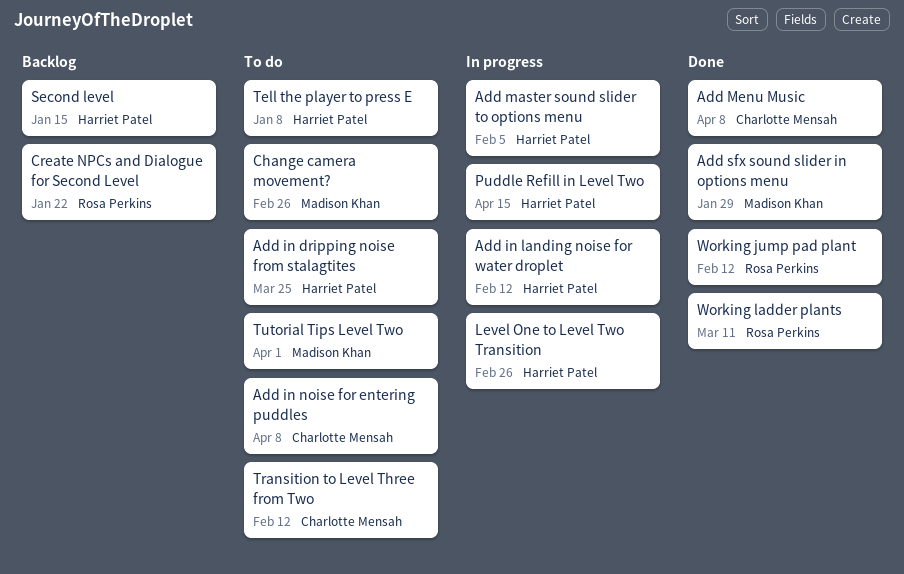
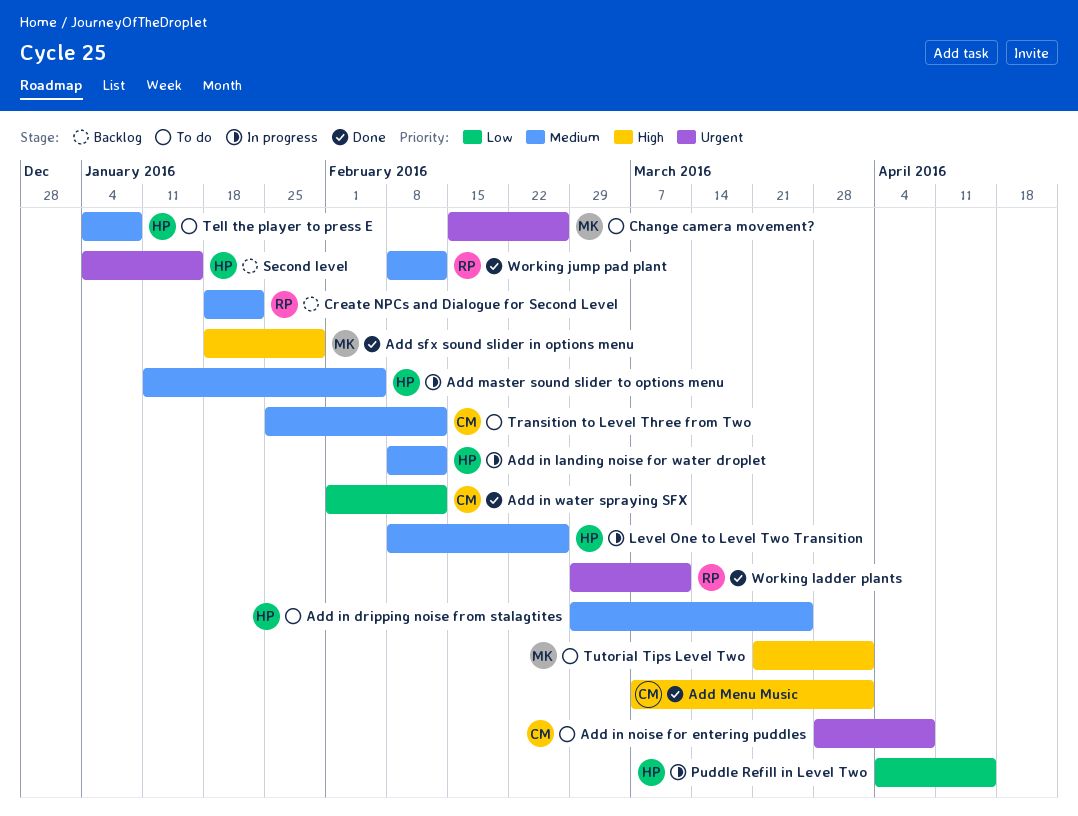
Add in water spraying SFX: none -> present
Add Menu Music, due: Apr 8 -> Apr 1

